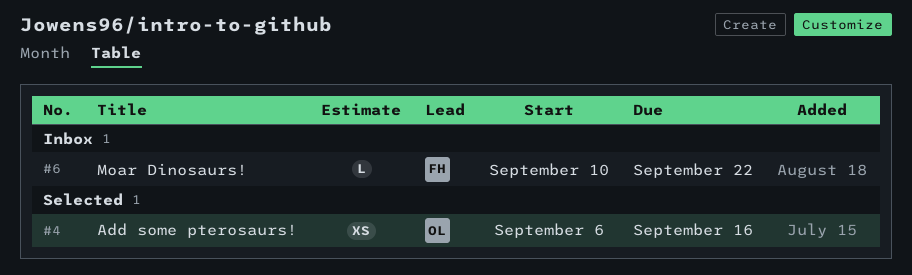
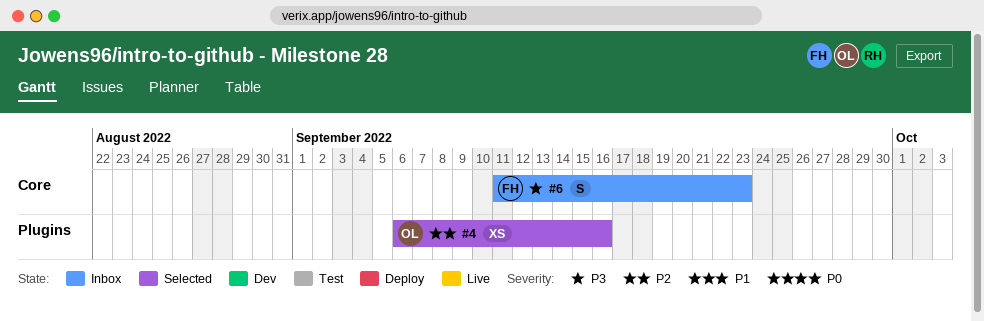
#6, estimate: L -> S
#6, start: Sep 10 -> Sep 11
#6, due: Sep 22 -> Sep 23

